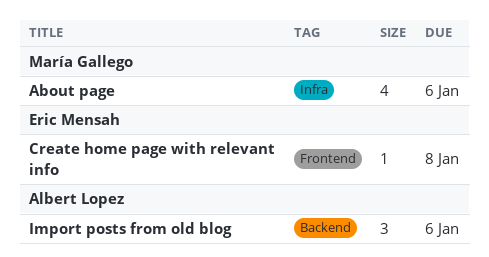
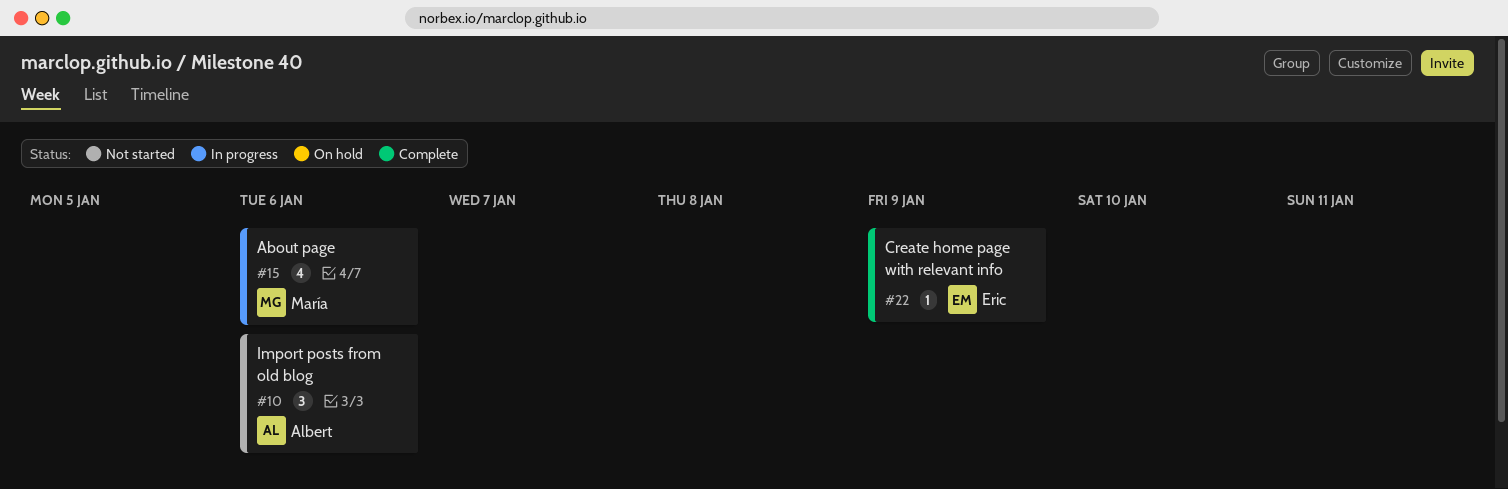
Create home page with relevant info, due: Jan 8 -> Jan 9

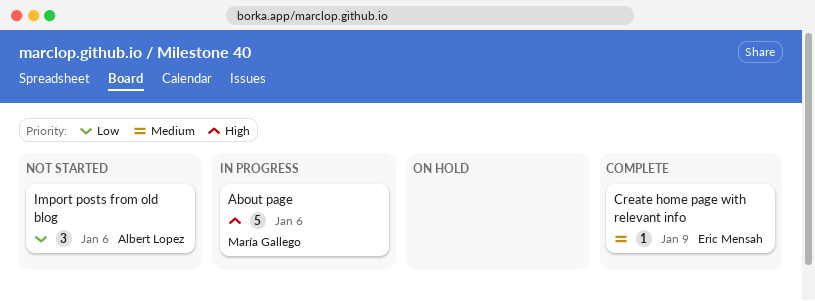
About page, estimate: 4 -> 5

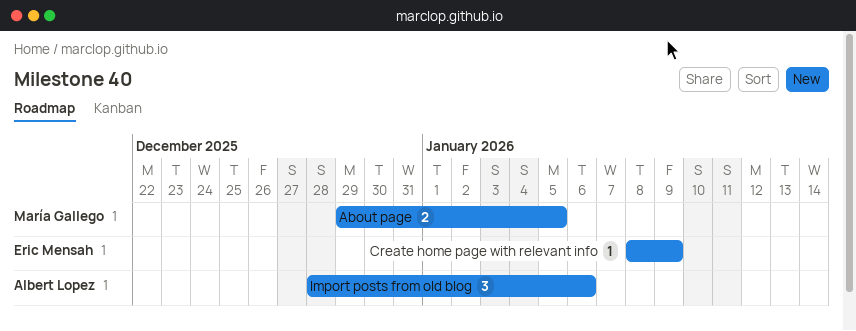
About page, estimate: 5 -> 2
About page, due: Jan 6 -> Jan 5

